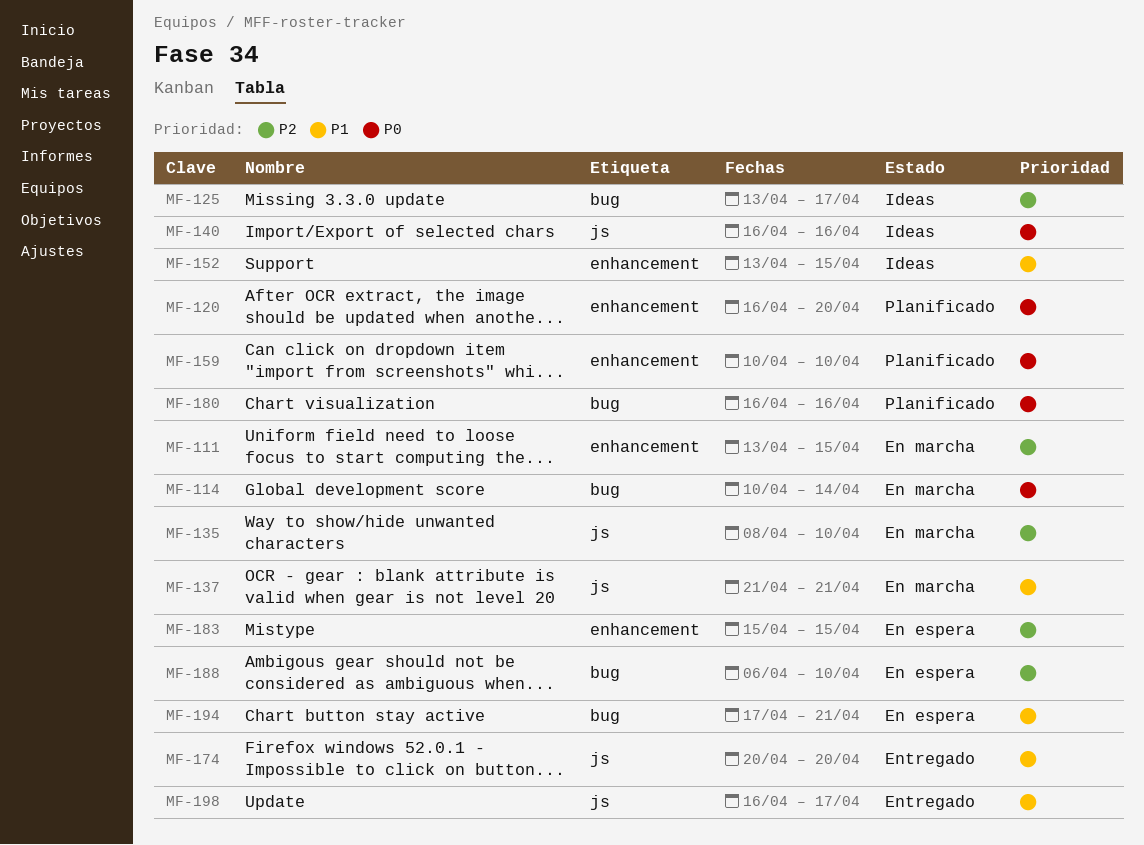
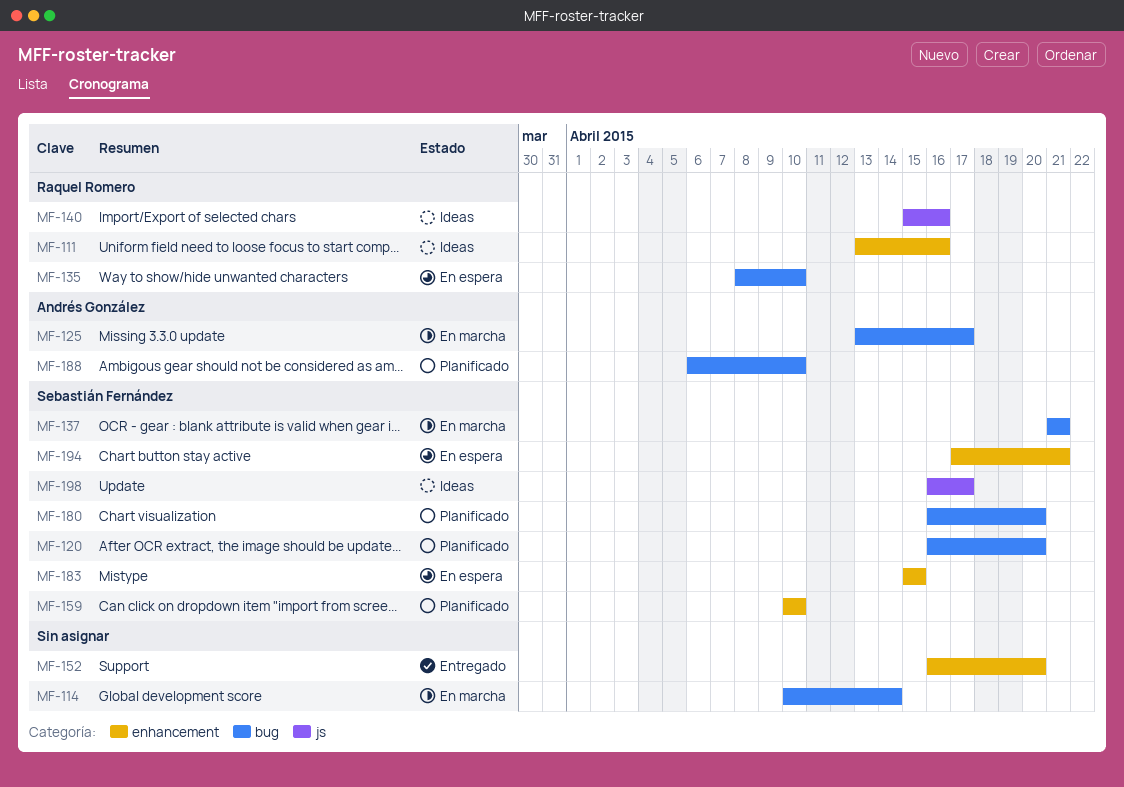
MF-111, status: En marcha -> Ideas
MF-111, due: Apr 15 -> Apr 16
MF-120, label: enhancement -> bug
MF-125, status: Ideas -> En marcha
MF-135, status: En marcha -> En espera
MF-135, label: js -> bug
MF-137, label: js -> bug
MF-140, start: Apr 16 -> Apr 15
MF-152, status: Ideas -> Entregado
MF-152, start: Apr 13 -> Apr 16
MF-152, due: Apr 15 -> Apr 20
MF-174: present -> none
MF-180, due: Apr 16 -> Apr 20
MF-188, status: En espera -> Planificado
MF-194, label: bug -> enhancement
MF-198, status: Entregado -> Ideas

